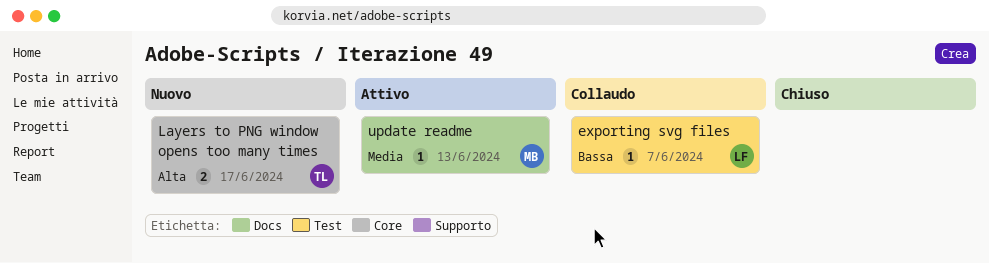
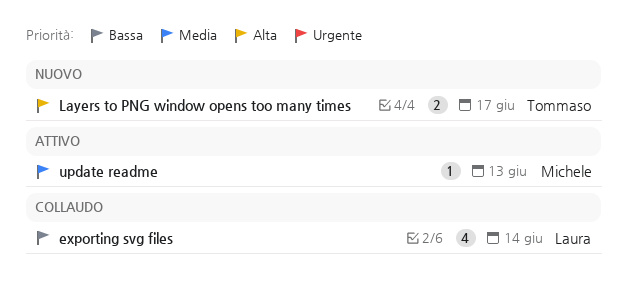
exporting svg files, estimate: 1 -> 4
exporting svg files, due: Jun 7 -> Jun 14

